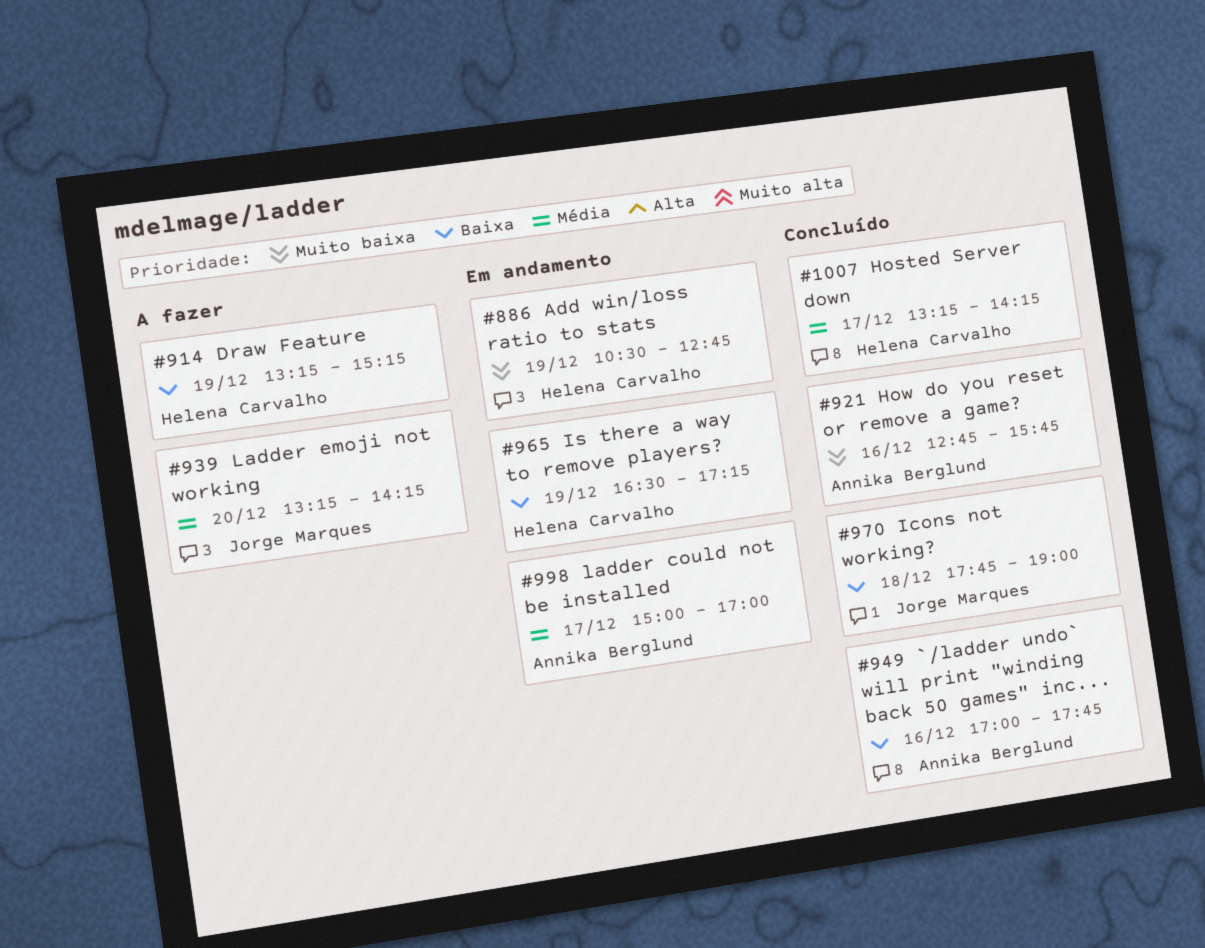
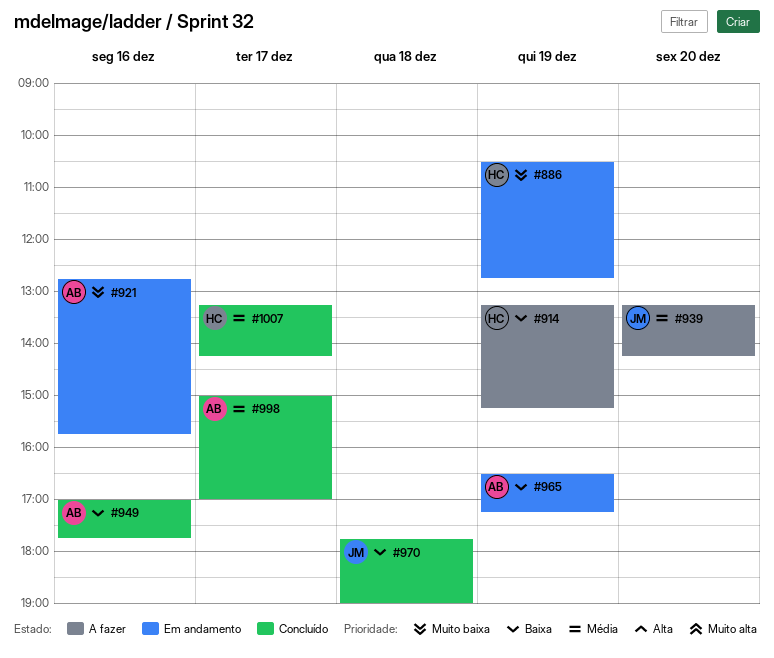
#921, status: Concluído -> Em andamento
#965, owner: Helena Carvalho -> Annika Berglund
#998, status: Em andamento -> Concluído

